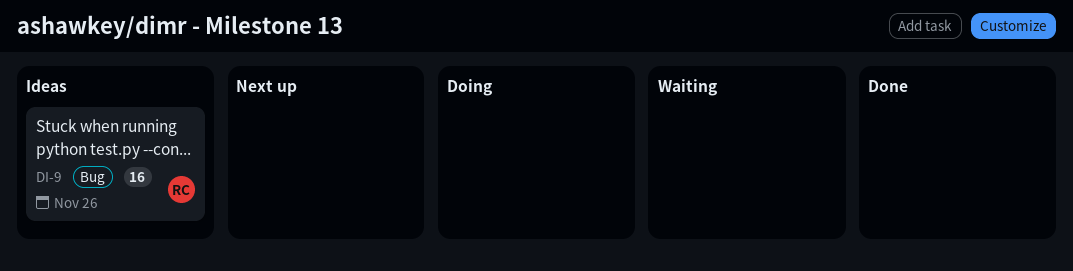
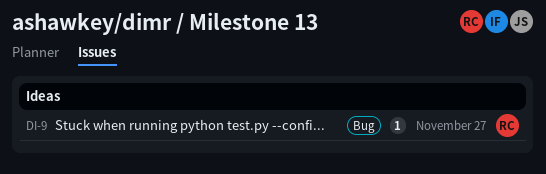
DI-9, estimate: 16 -> 1
DI-9, due: Nov 26 -> Nov 27

